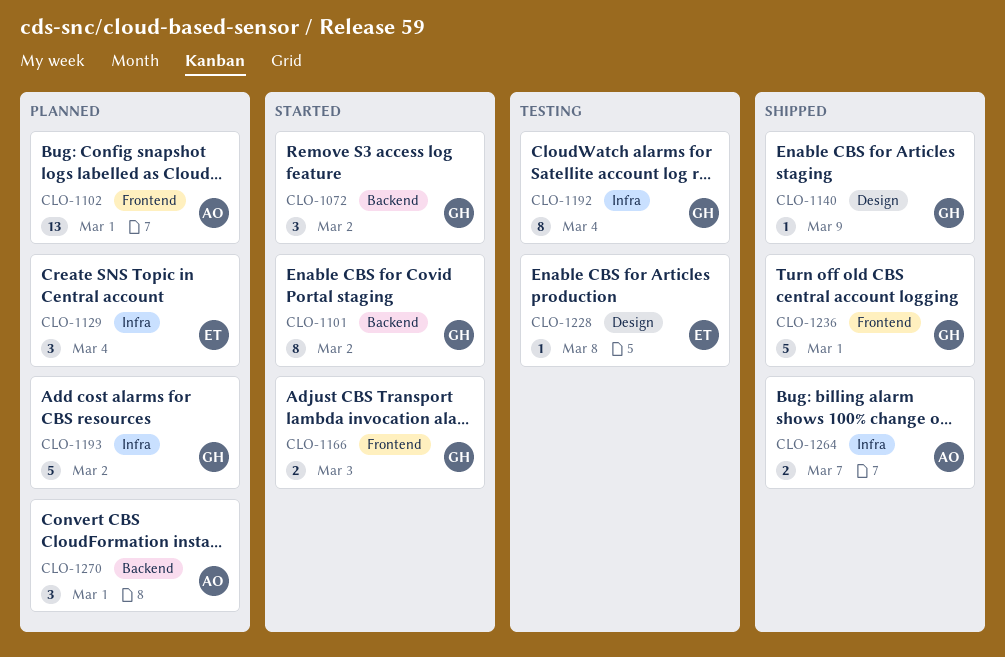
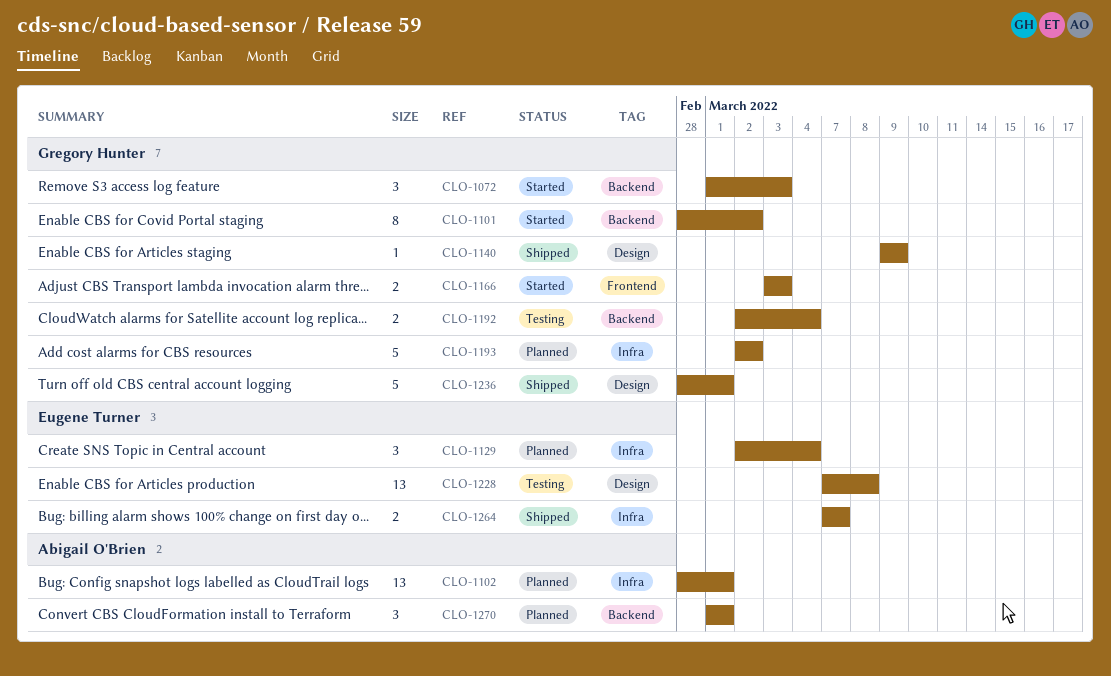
CLO-1072, due: Mar 2 -> Mar 3
CLO-1102, label: Frontend -> Infra
CLO-1192, label: Infra -> Backend
CLO-1192, estimate: 8 -> 2
CLO-1228, estimate: 1 -> 13
CLO-1236, label: Frontend -> Design
CLO-1264, owner: Abigail O'Brien -> Eugene Turner

